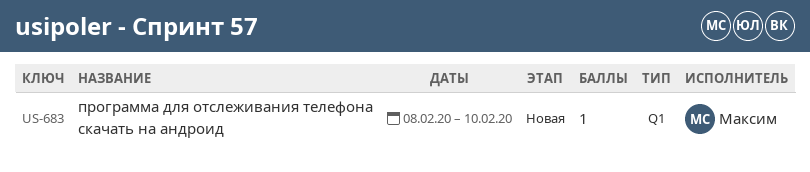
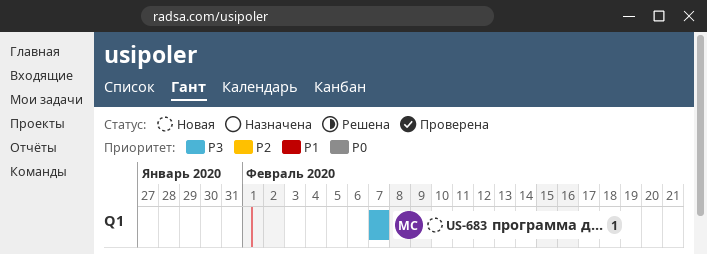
US-683, start: Feb 8 -> Feb 7
US-683, due: Feb 10 -> Feb 7

